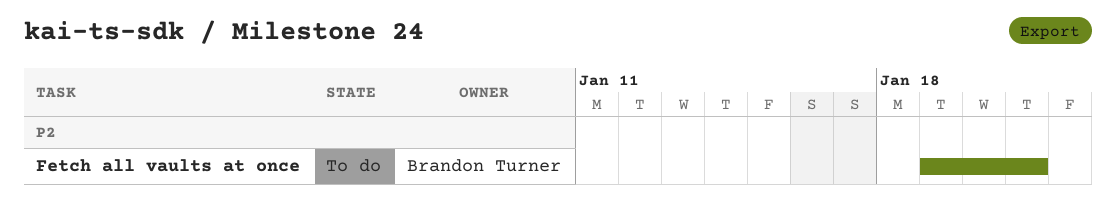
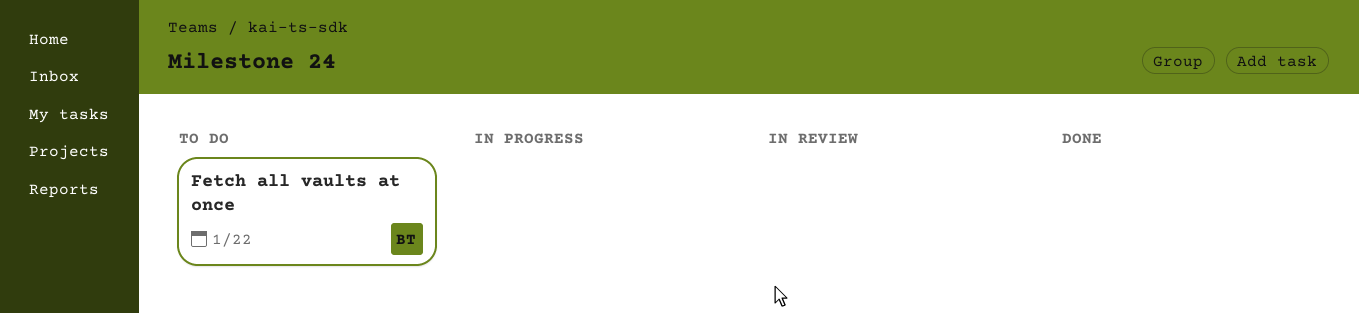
Fetch all vaults at once, due: Jan 21 -> Jan 22

